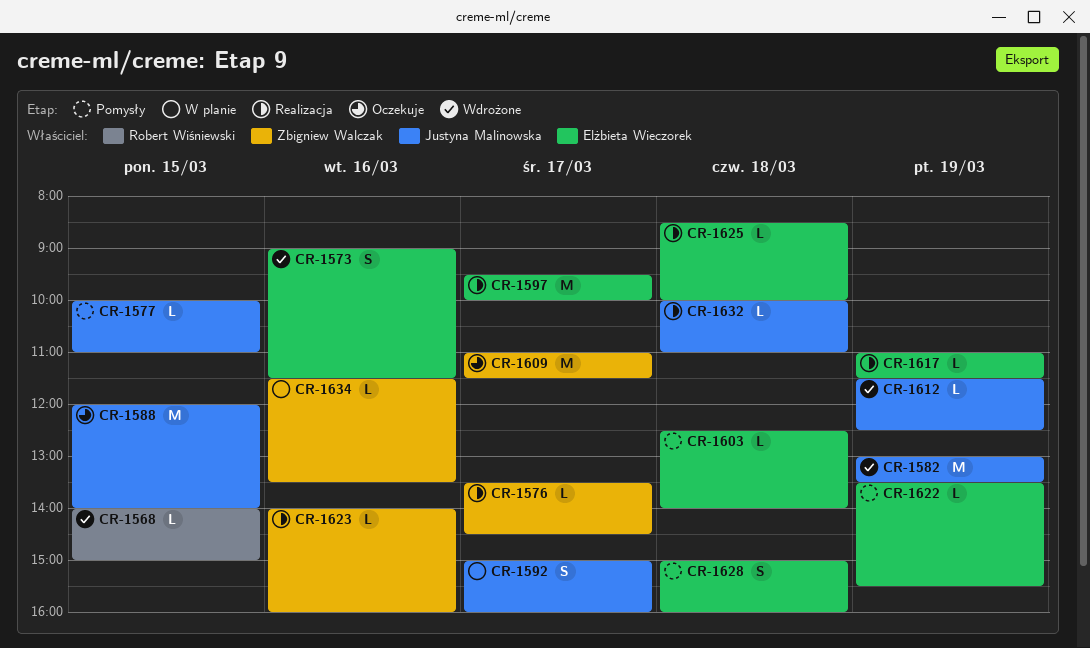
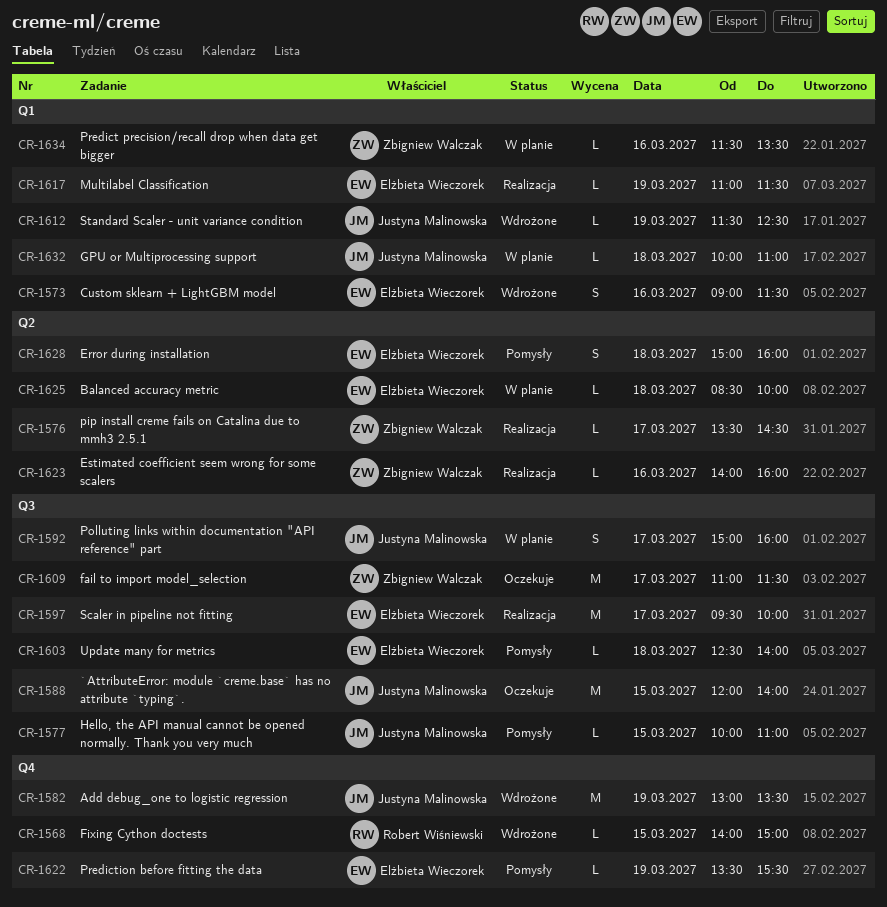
CR-1625, status: Realizacja -> W planie
CR-1632, status: Realizacja -> W planie

